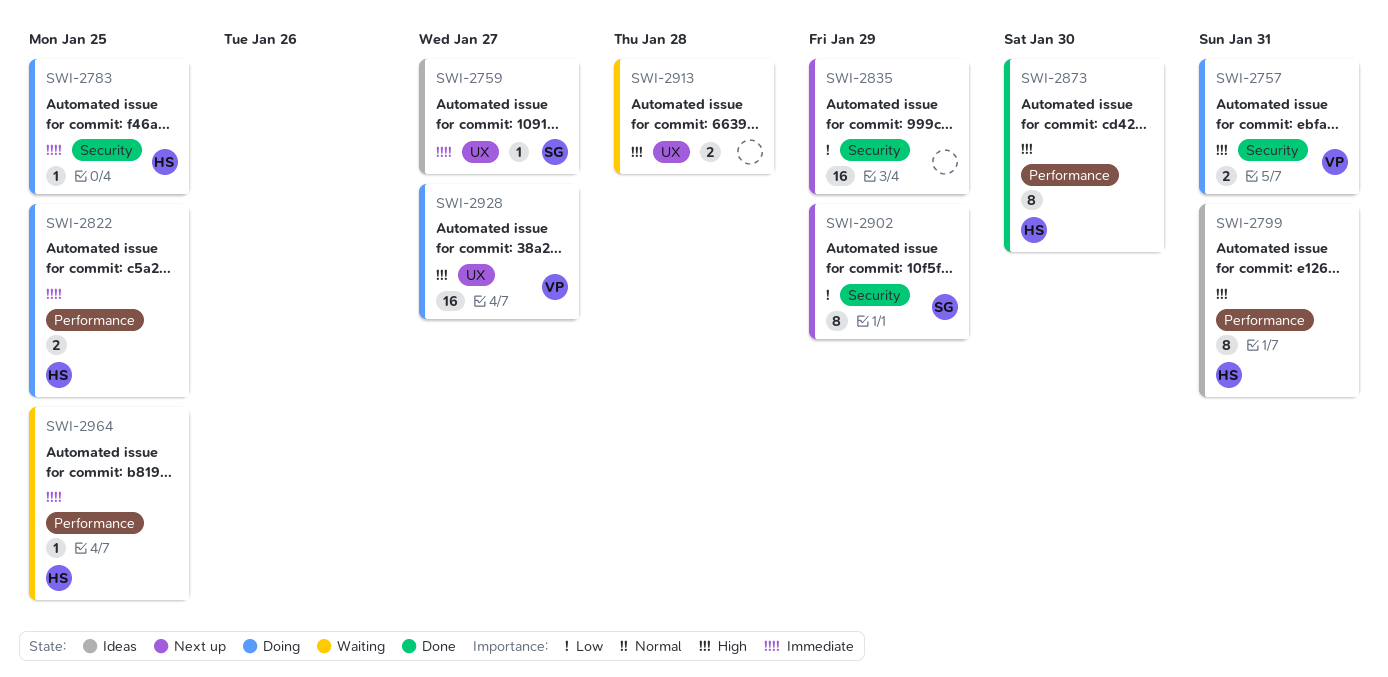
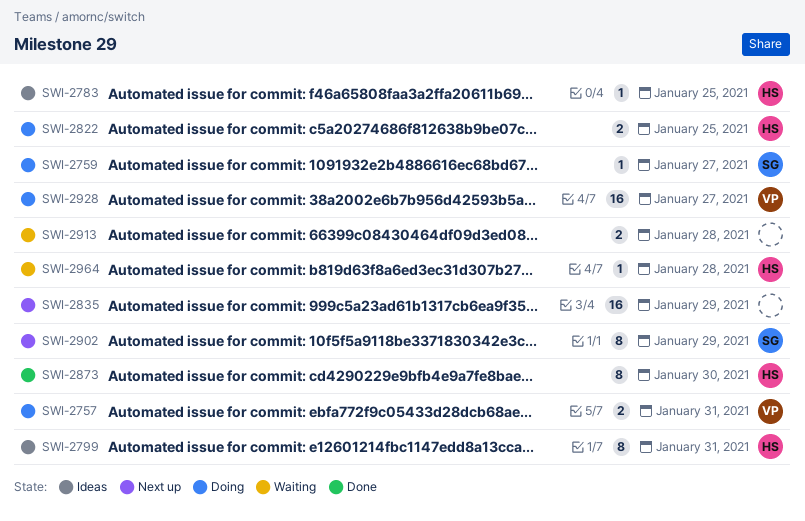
SWI-2759, status: Ideas -> Doing
SWI-2783, status: Doing -> Ideas
SWI-2964, day: Jan 25 -> Jan 28

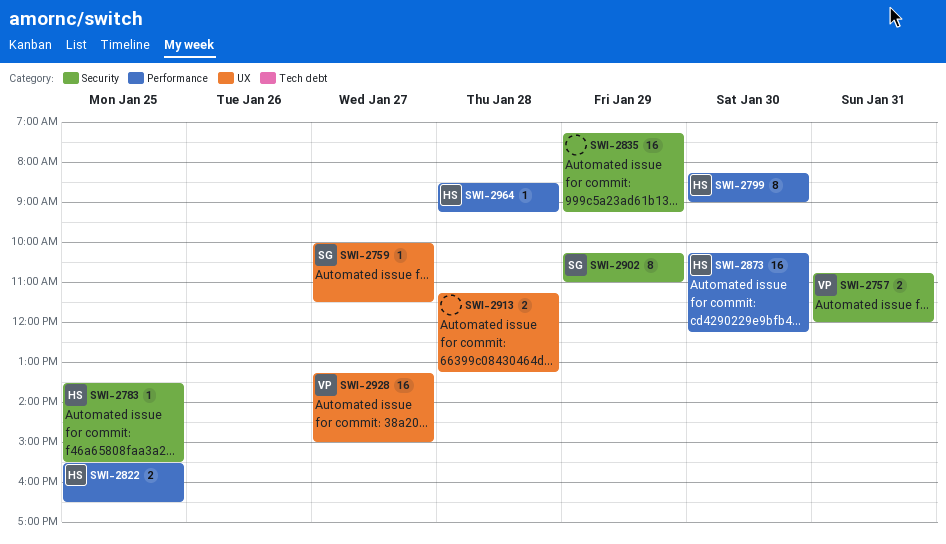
SWI-2799, day: Jan 31 -> Jan 30
SWI-2873, estimate: 8 -> 16

